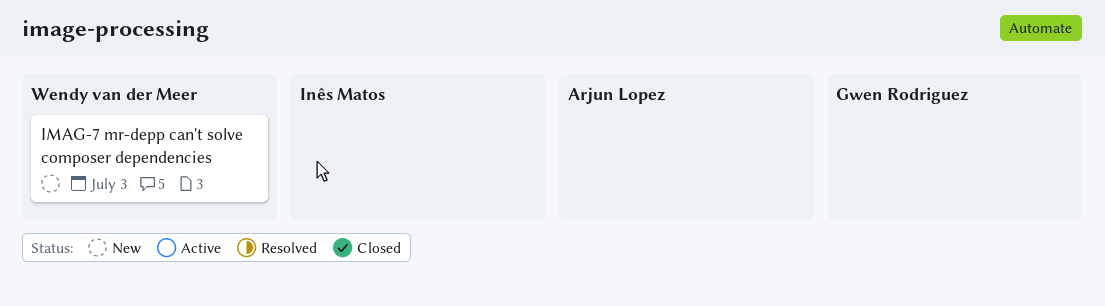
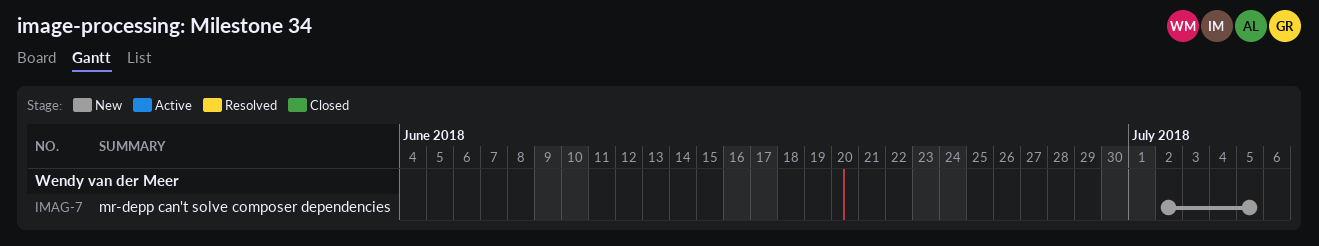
IMAG-7, due: Jul 3 -> Jul 5

